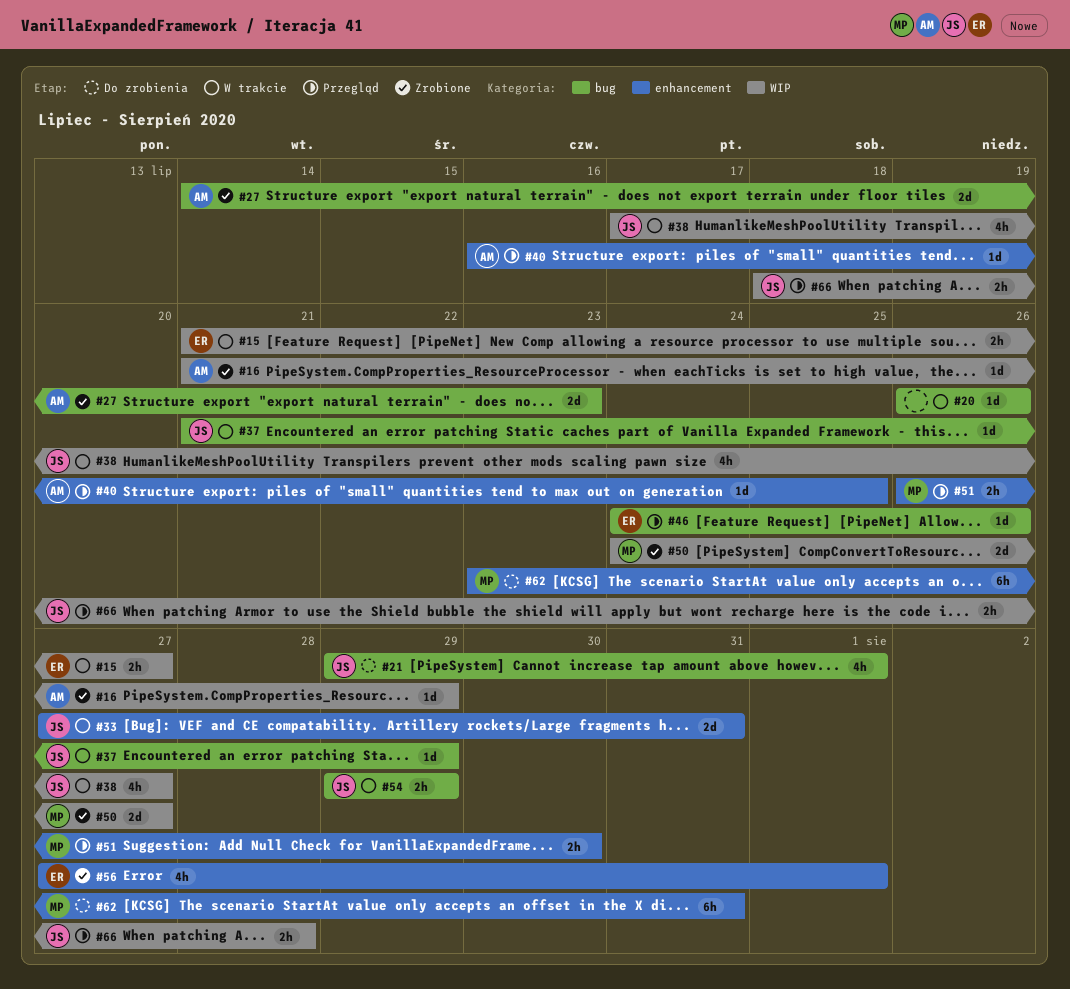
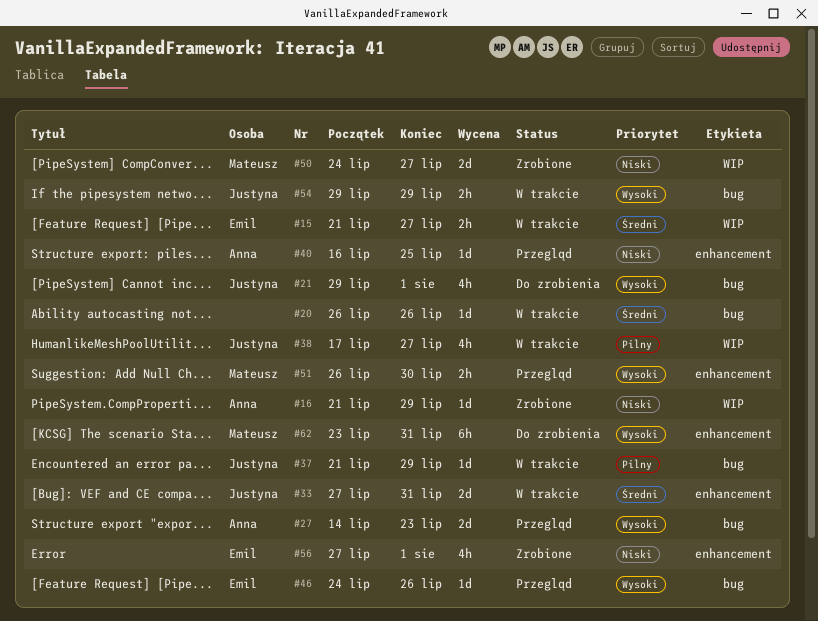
#27, status: Zrobione -> Przegląd
#66: present -> none

